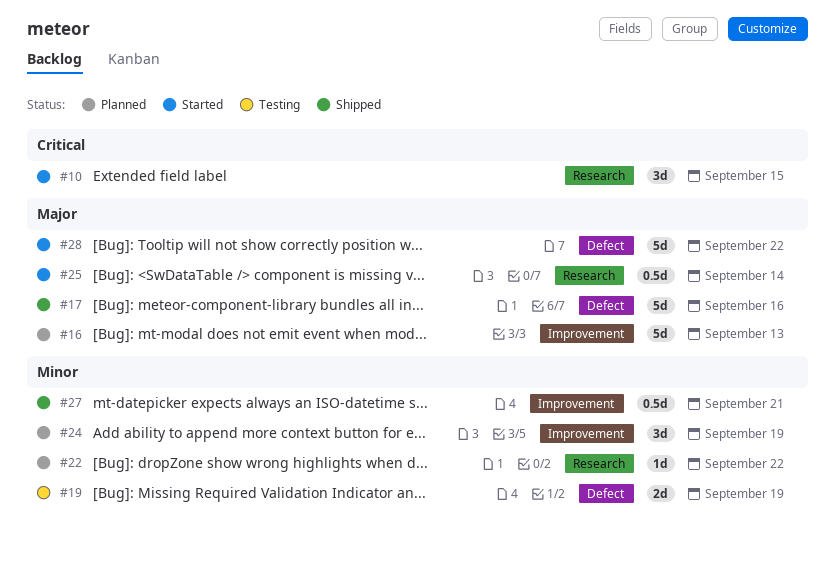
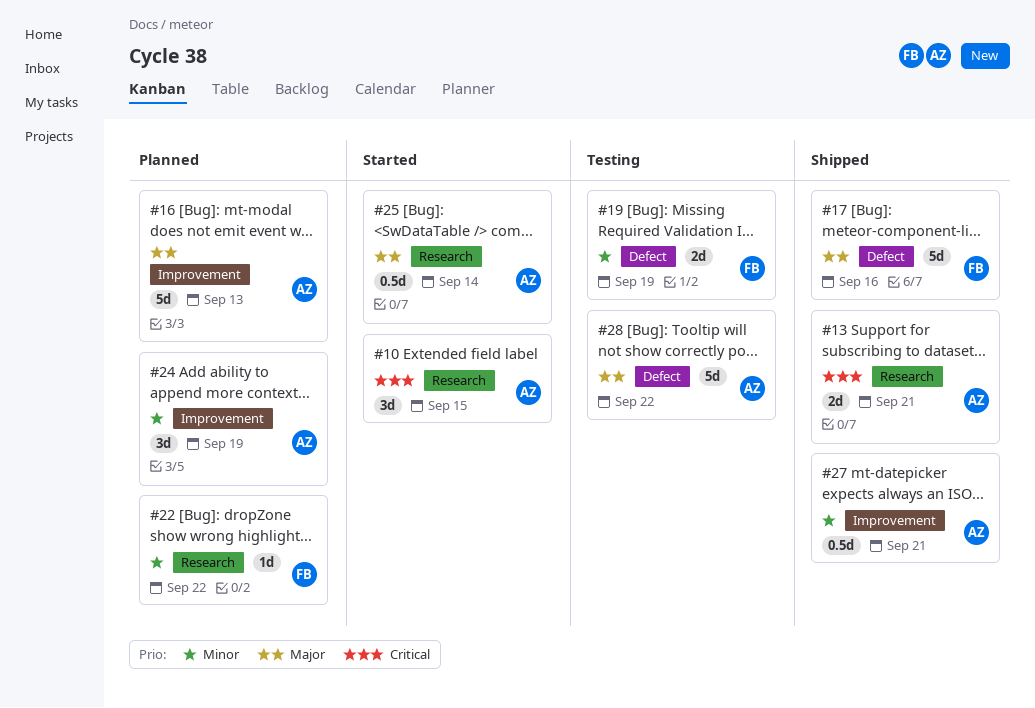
#13: none -> present
#28, status: Started -> Testing

